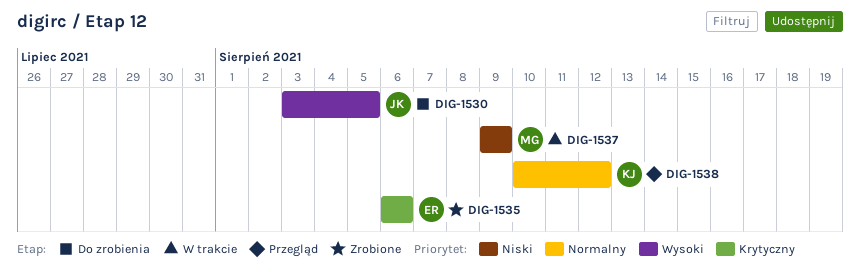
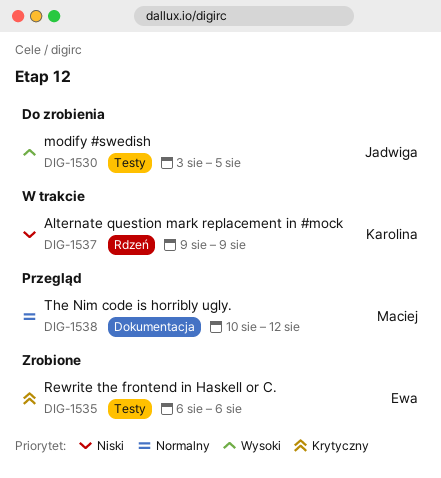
DIG-1537, owner: Maciej -> Karolina
DIG-1538, owner: Karolina -> Maciej

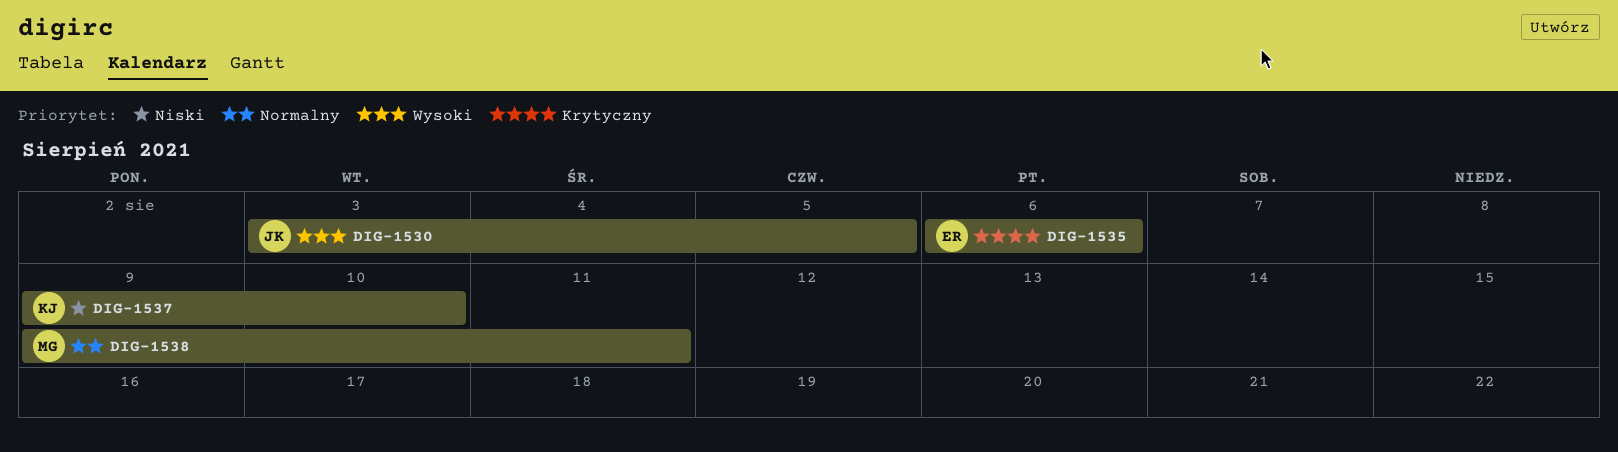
DIG-1537, due: Aug 9 -> Aug 10
DIG-1538, start: Aug 10 -> Aug 9
DIG-1538, due: Aug 12 -> Aug 11

